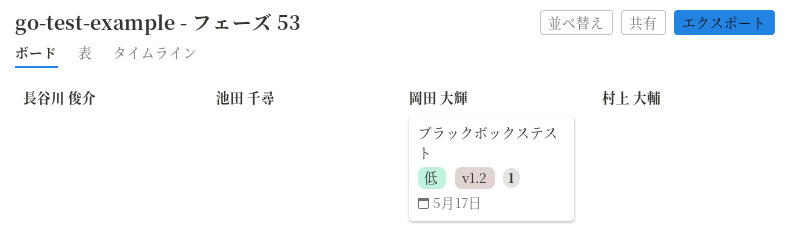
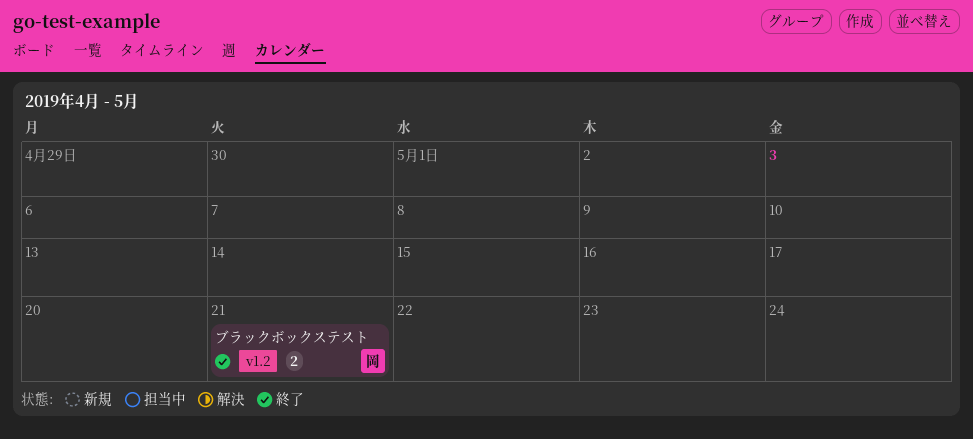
ブラックボックステスト, estimate: 1 -> 2
ブラックボックステスト, due: May 17 -> May 21

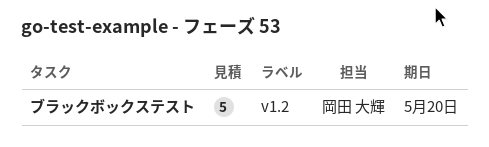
ブラックボックステスト, estimate: 2 -> 5
ブラックボックステスト, due: May 21 -> May 20

